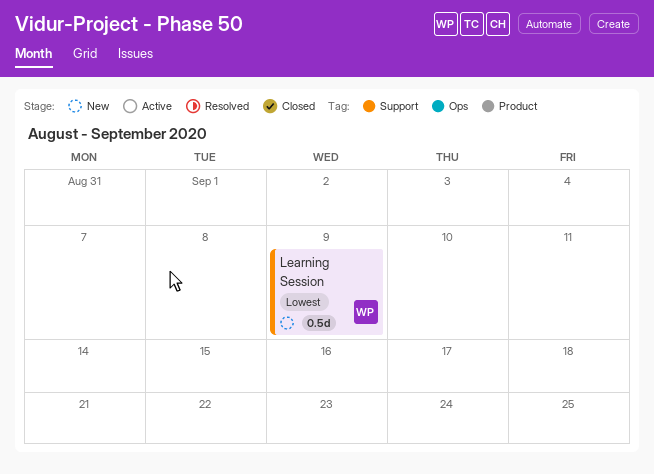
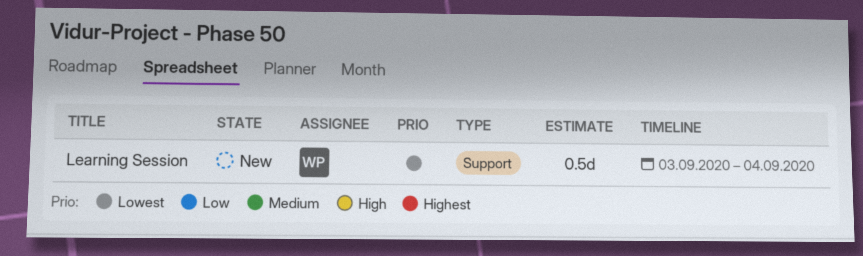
Learning Session, due: Sep 9 -> Sep 4

